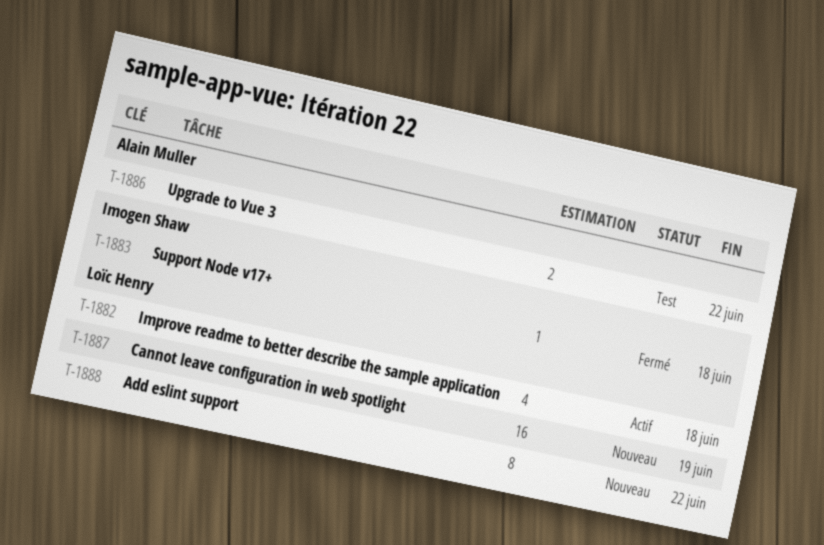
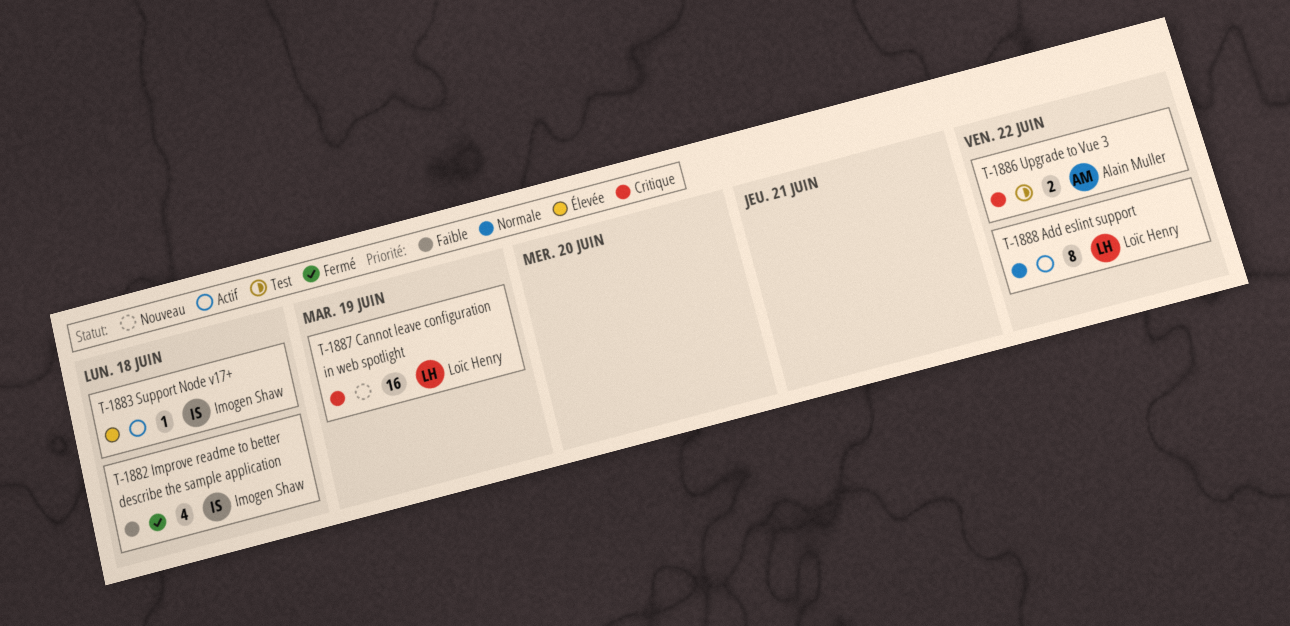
T-1882, status: Actif -> Fermé
T-1882, owner: Loïc Henry -> Imogen Shaw
T-1883, status: Fermé -> Actif
T-1888, status: Nouveau -> Actif

